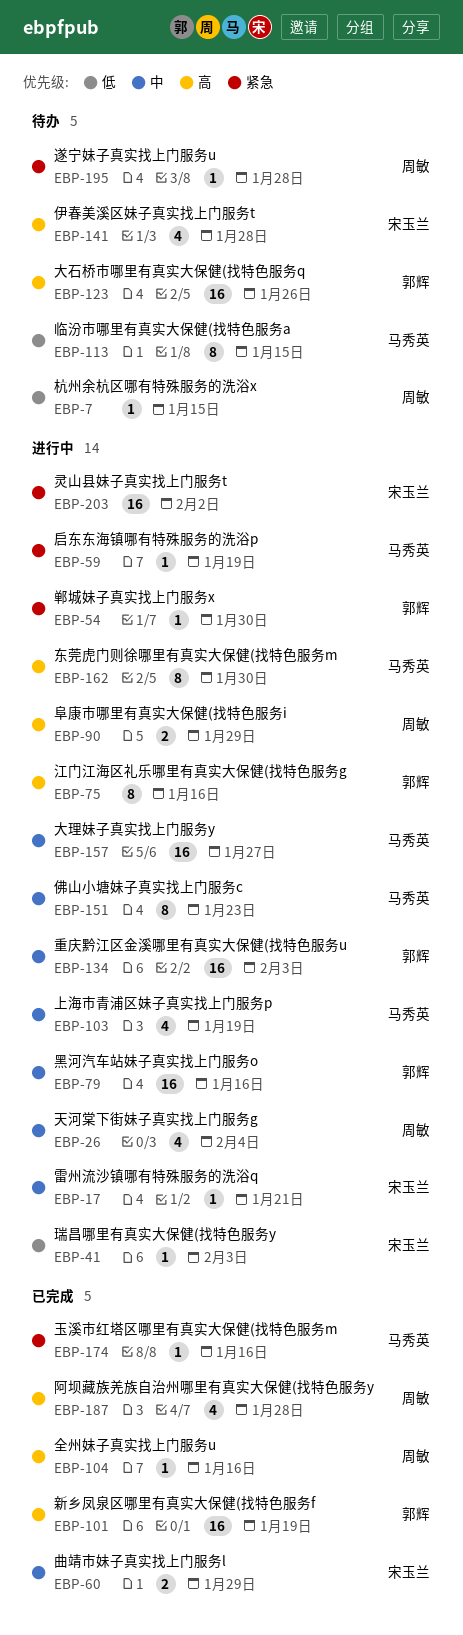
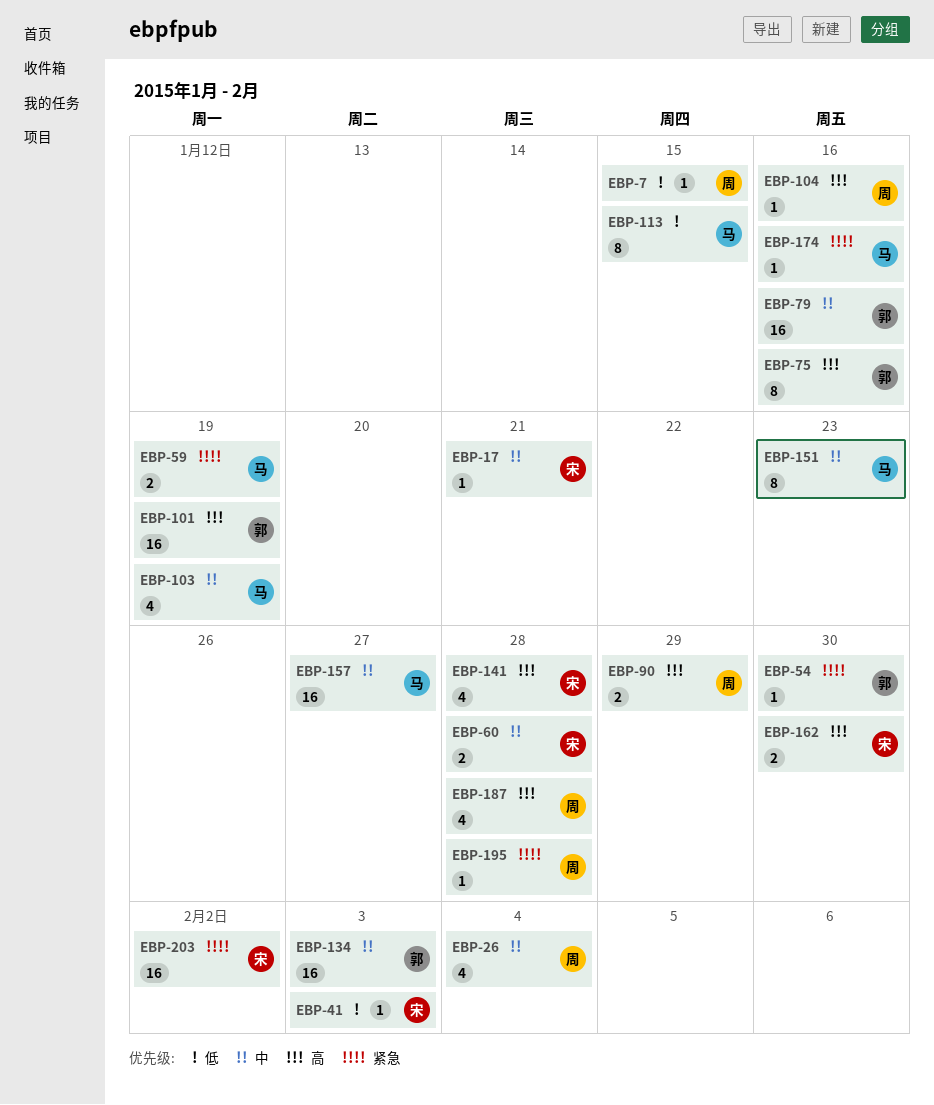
EBP-59, estimate: 1 -> 2
EBP-60, due: Jan 29 -> Jan 28
EBP-123: present -> none
EBP-162, owner: 马秀英 -> 宋玉兰
EBP-162, estimate: 8 -> 2

